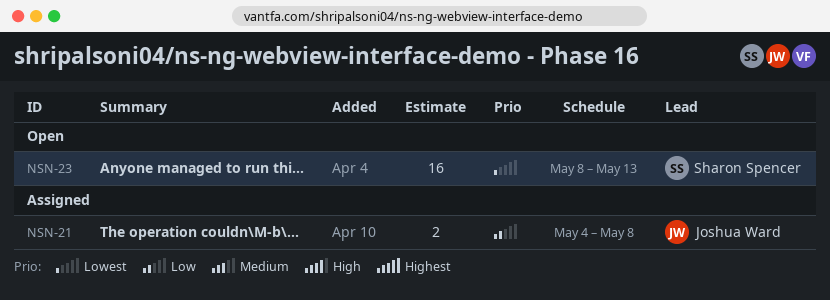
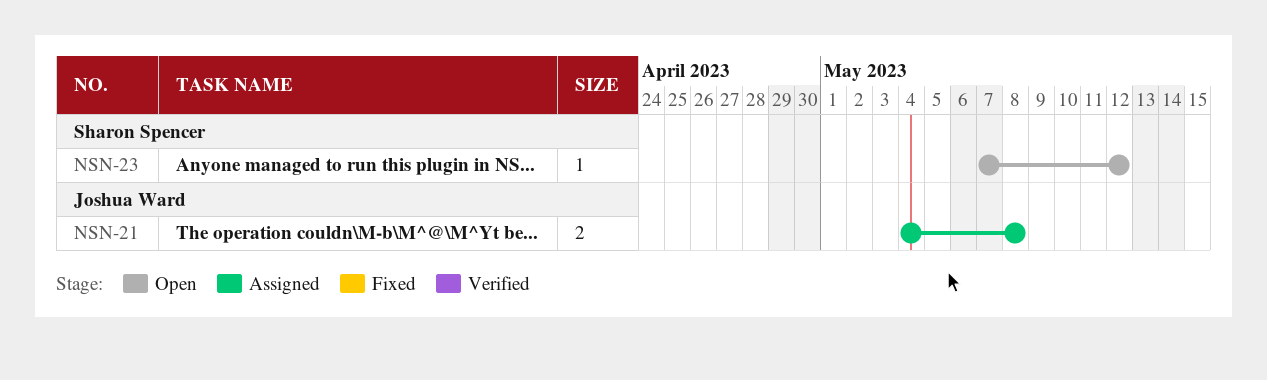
NSN-23, estimate: 16 -> 1
NSN-23, start: May 8 -> May 7
NSN-23, due: May 13 -> May 12

